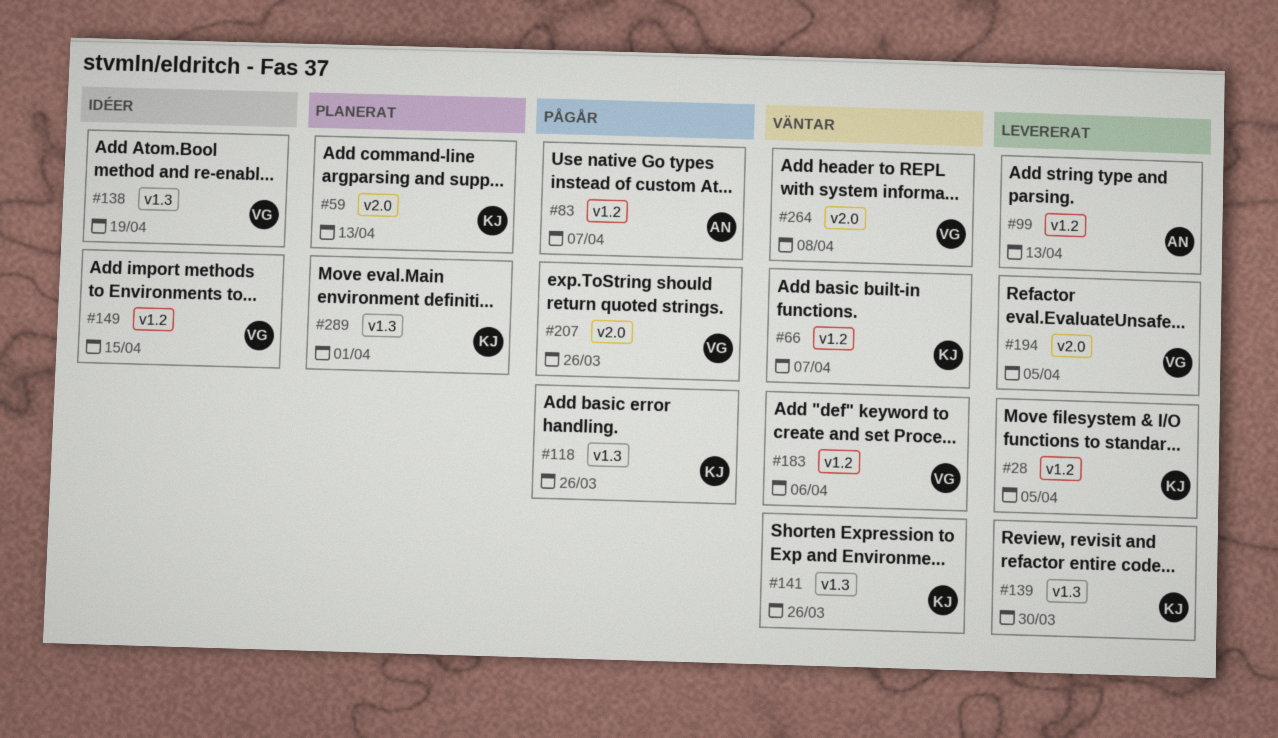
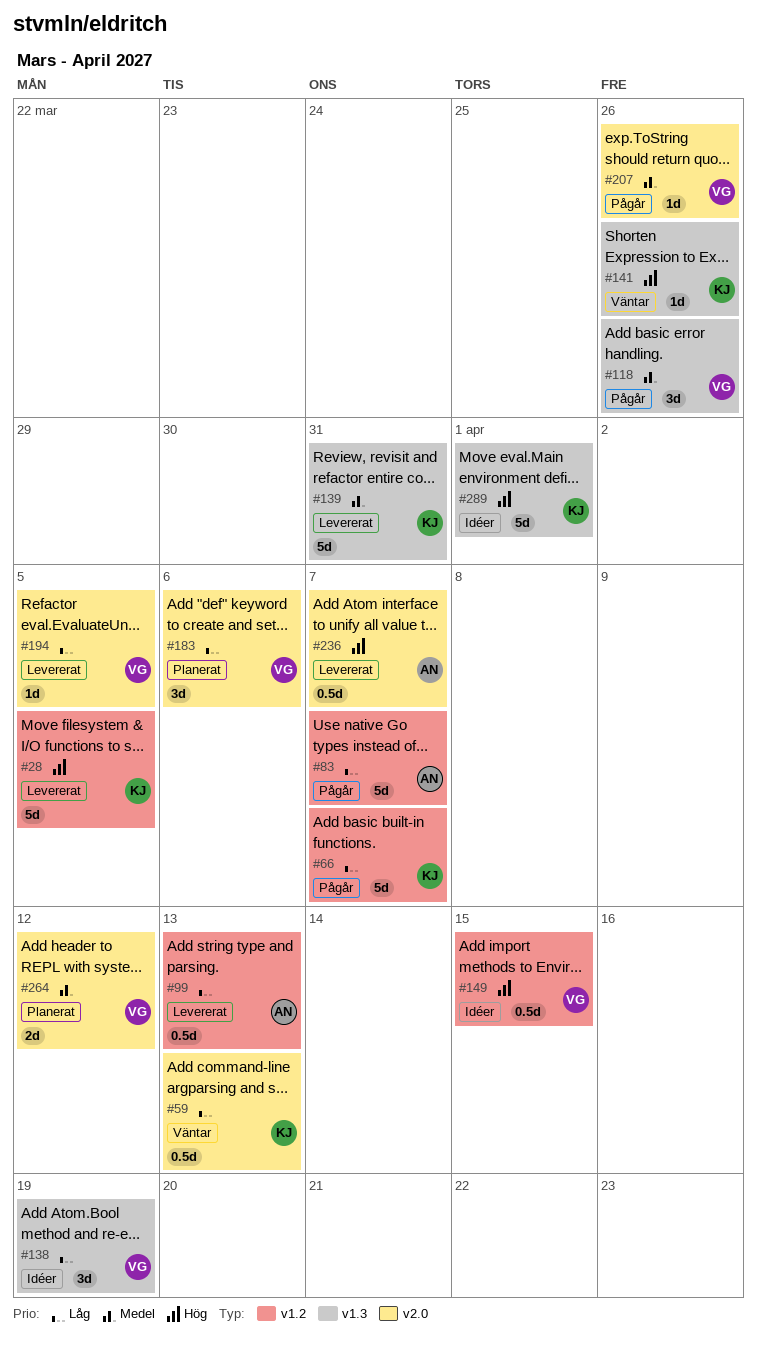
#59, status: Planerat -> Väntar
#66, status: Väntar -> Pågår
#118, owner: KJ -> VG
#139, due: Mar 30 -> Mar 31
#183, status: Väntar -> Planerat
#183, label: v1.2 -> v2.0
#236: none -> present
#264, status: Väntar -> Planerat
#264, due: Apr 8 -> Apr 12
#289, status: Planerat -> Idéer

